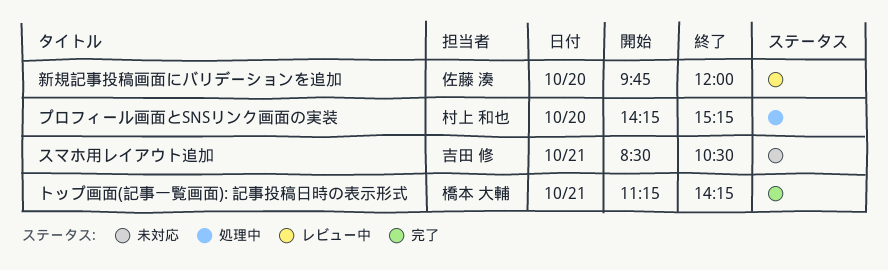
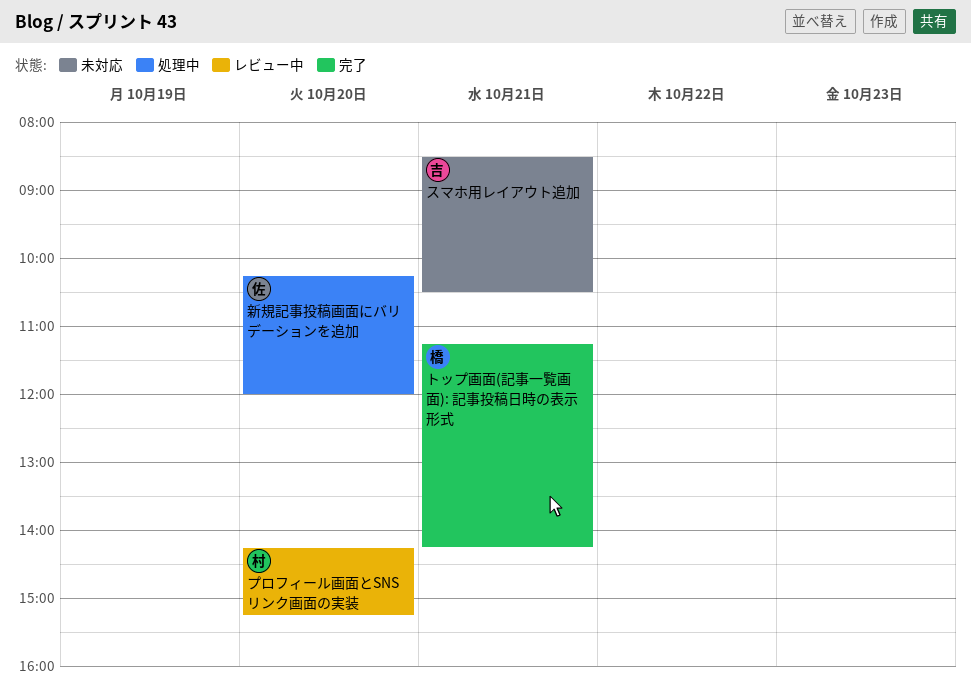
プロフィール画面とSNSリンク画面の実装, status: 処理中 -> レビュー中
新規記事投稿画面にバリデーションを追加, status: レビュー中 -> 処理中
新規記事投稿画面にバリデーションを追加, begins: 09:45 -> 10:15

